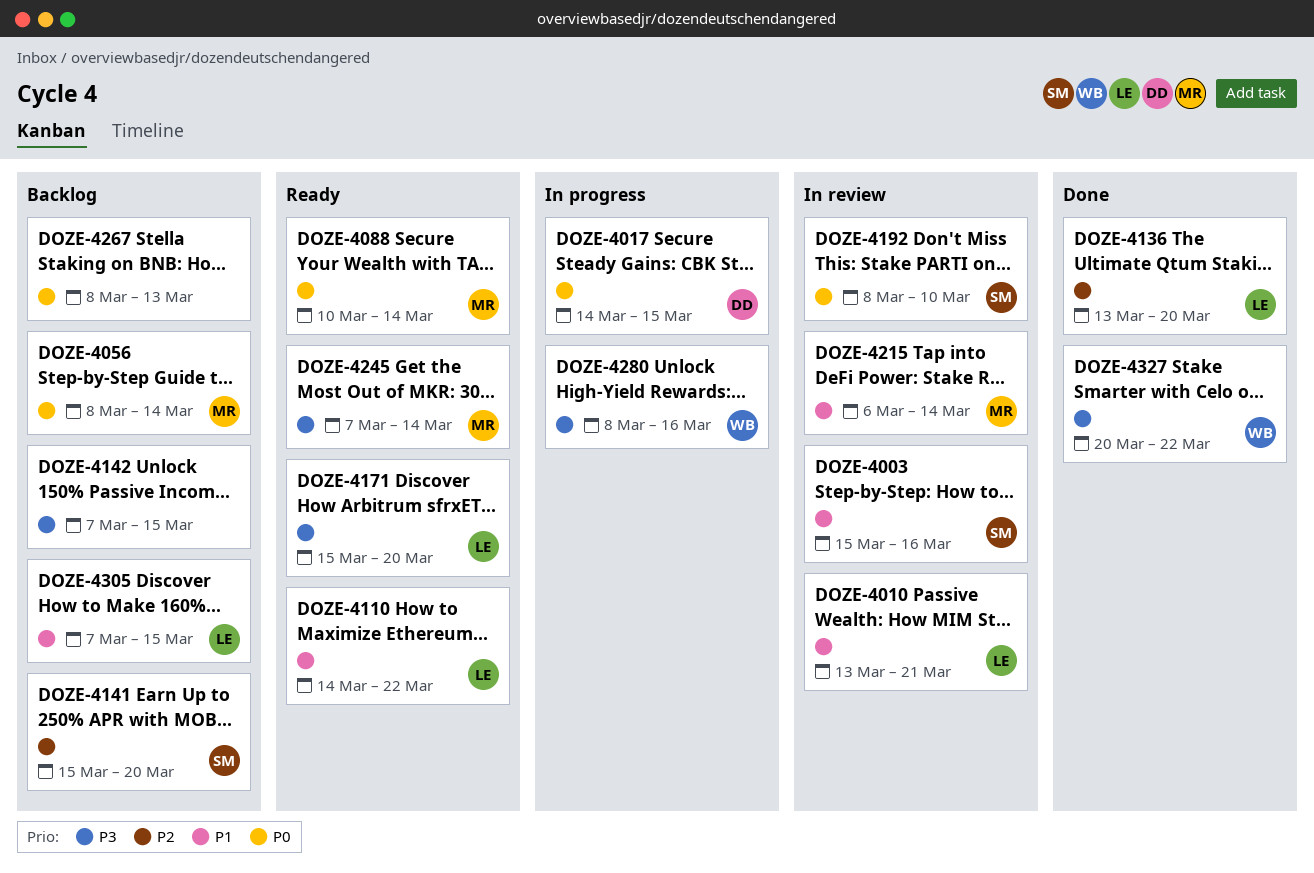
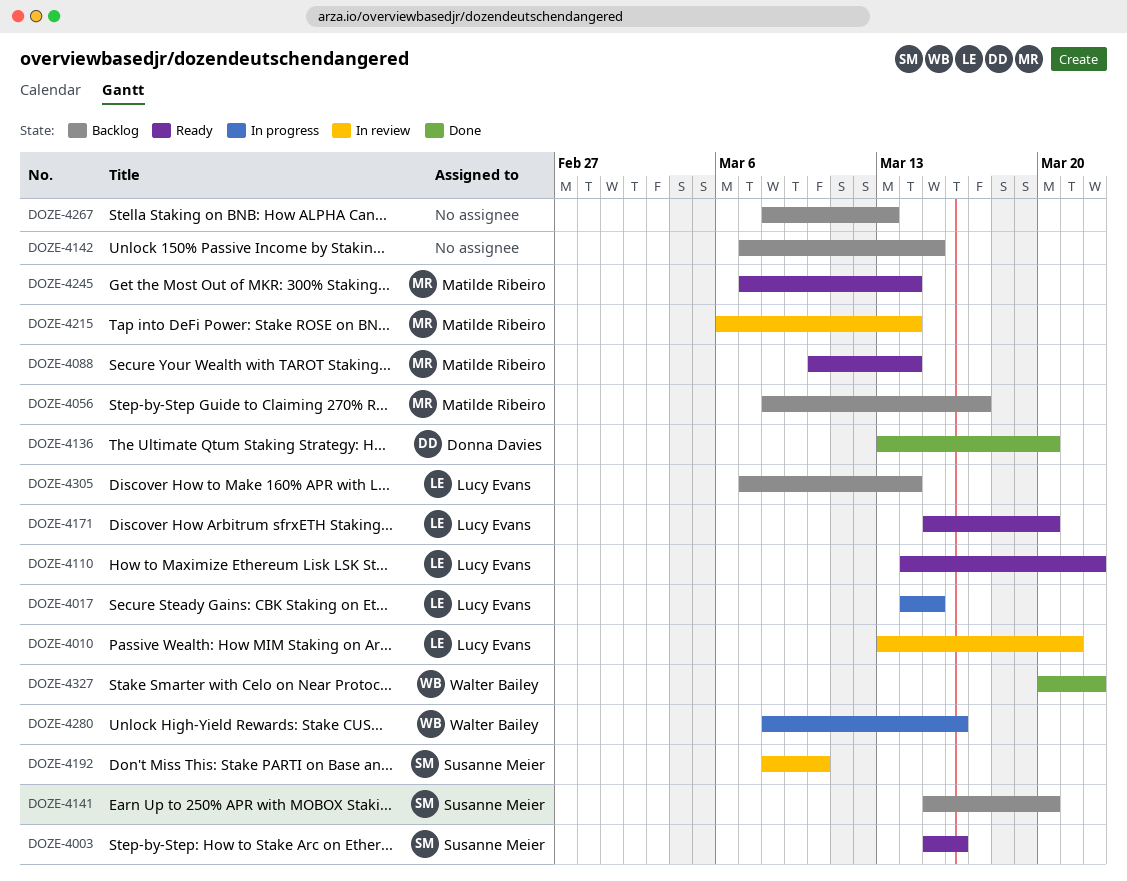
DOZE-4003, status: In review -> Ready
DOZE-4017, owner: Donna Davies -> Lucy Evans
DOZE-4056, due: Mar 14 -> Mar 17
DOZE-4136, owner: Lucy Evans -> Donna Davies
DOZE-4305, due: Mar 15 -> Mar 14

